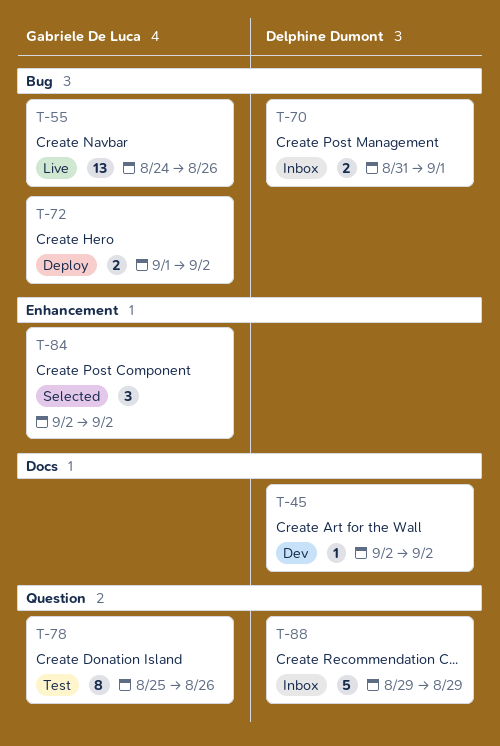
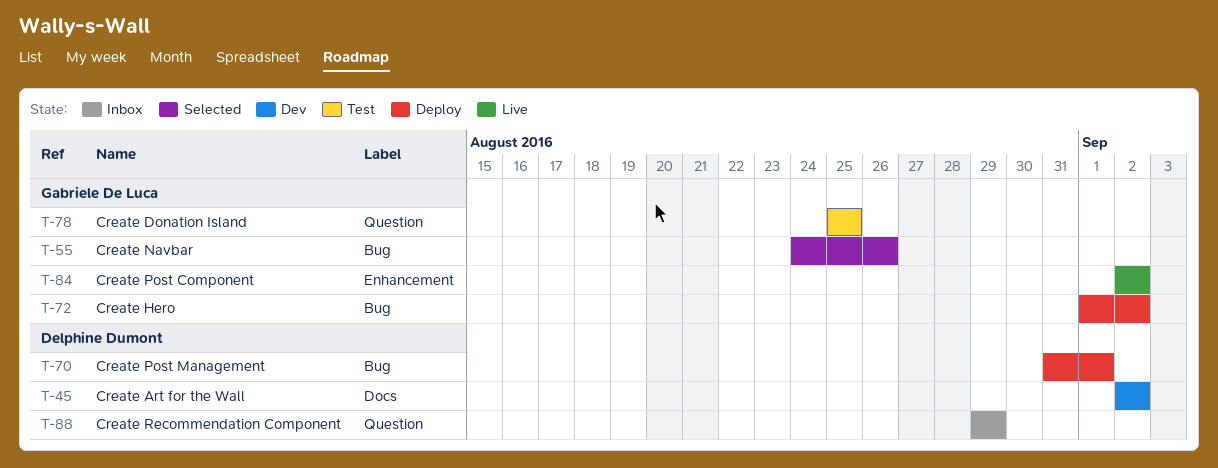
T-55, status: Live -> Selected
T-70, status: Inbox -> Deploy
T-78, due: Aug 26 -> Aug 25
T-84, status: Selected -> Live

